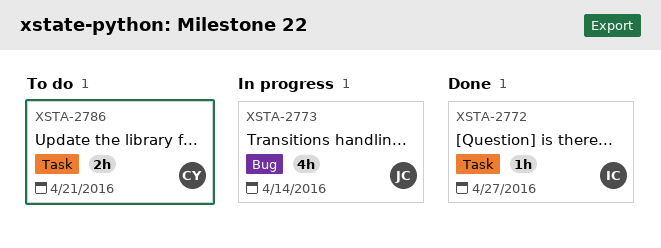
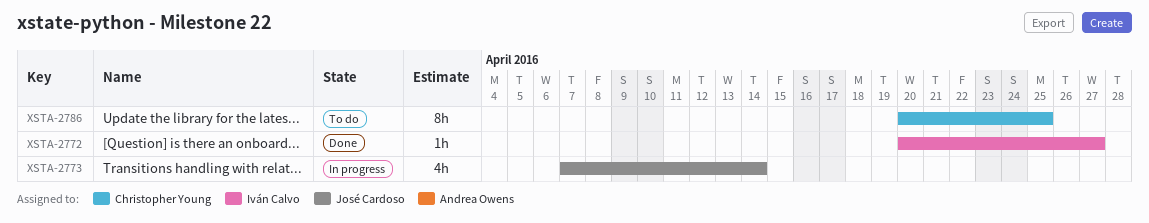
XSTA-2786, estimate: 2h -> 8h
XSTA-2786, due: Apr 21 -> Apr 25

